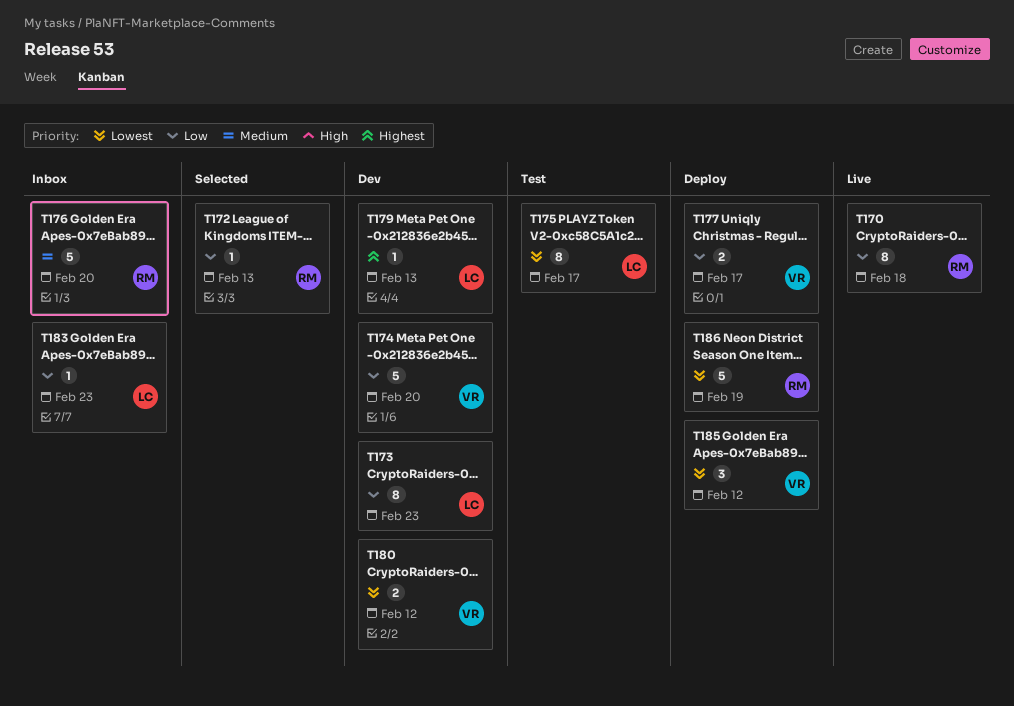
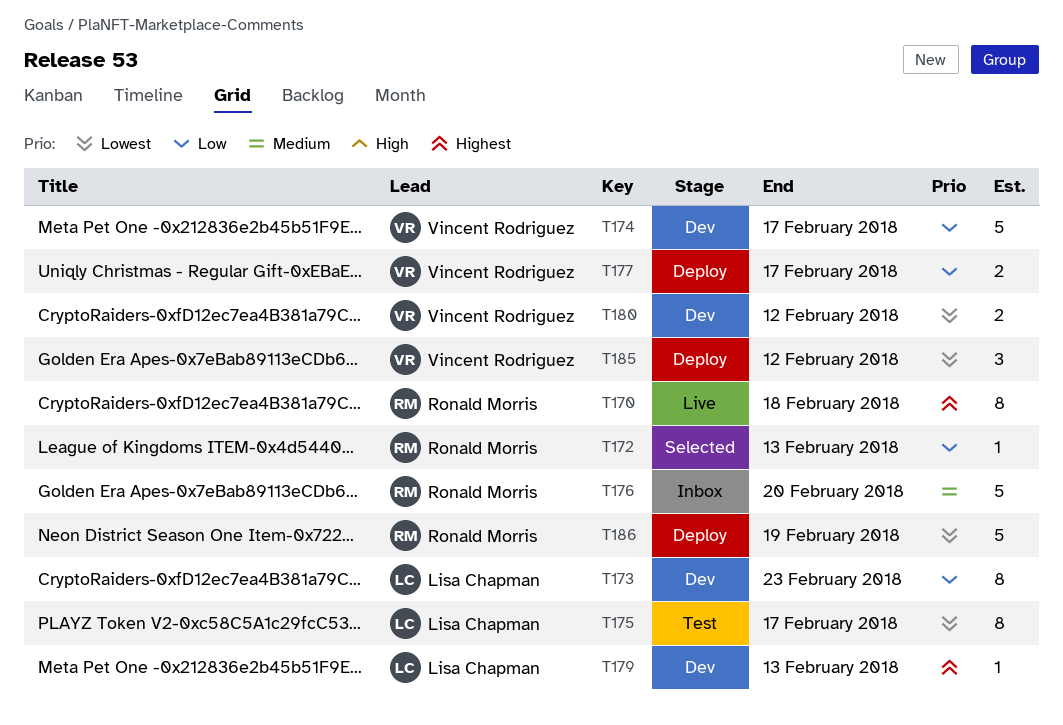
T170, priority: Low -> Highest
T174, due: Feb 20 -> Feb 17
T183: present -> none

